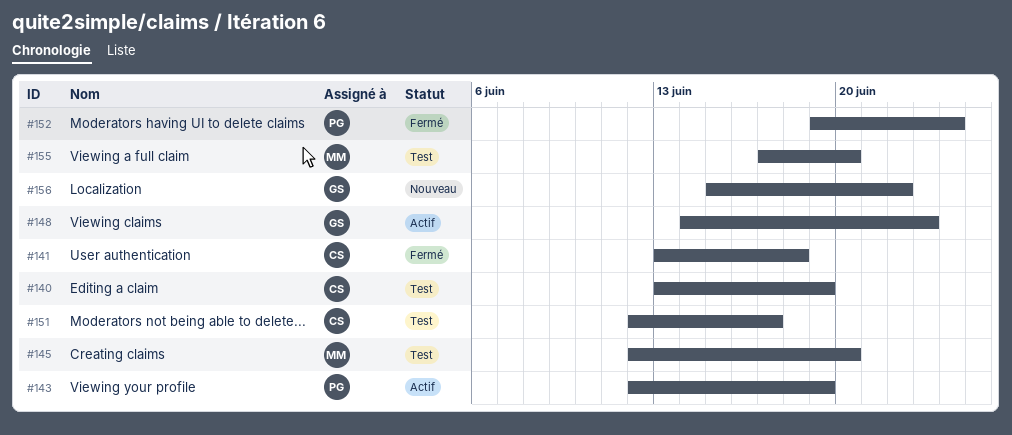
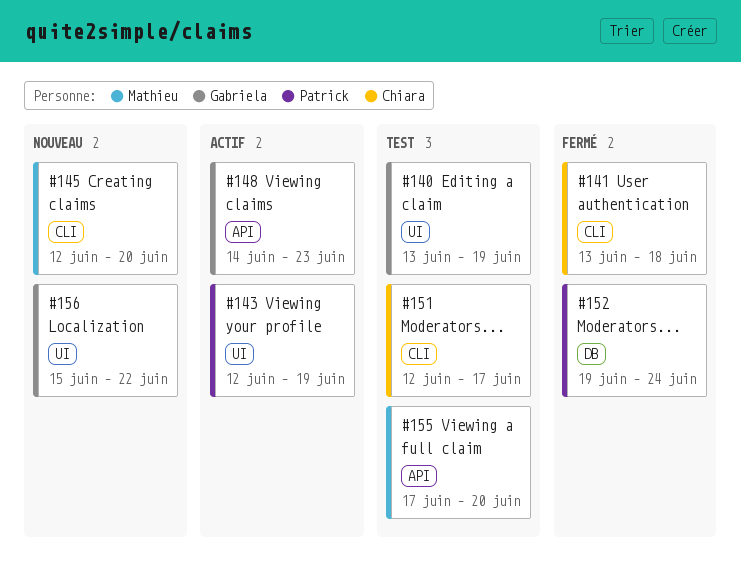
#140, owner: Chiara -> Gabriela
#145, status: Test -> Nouveau

